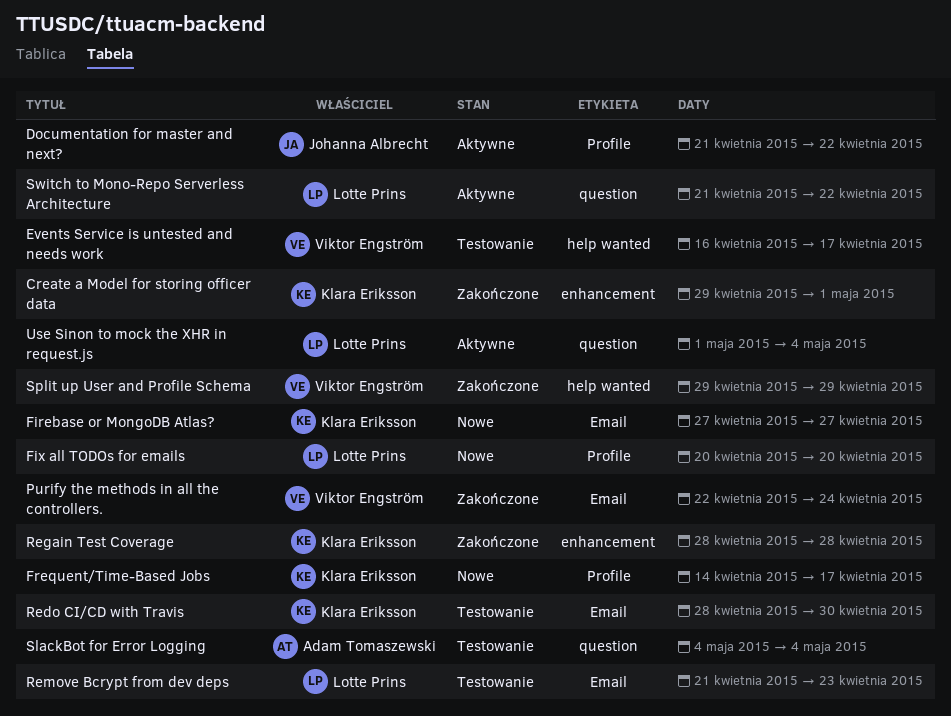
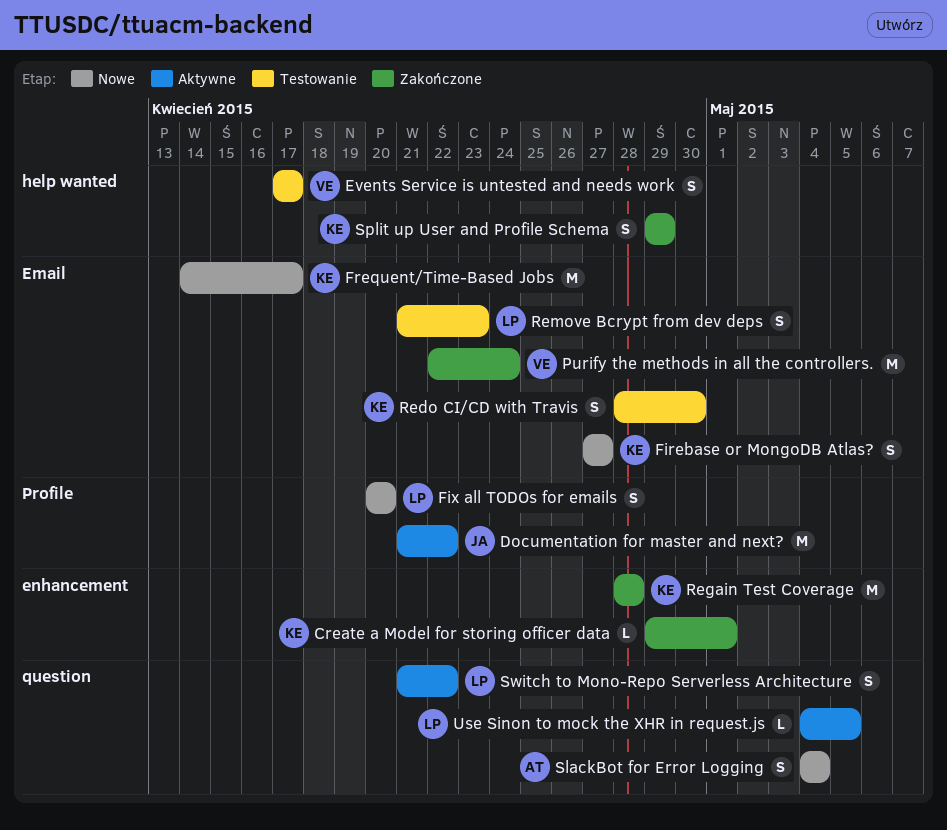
Events Service is untested and needs work, start: Apr 16 -> Apr 17
Frequent/Time-Based Jobs, label: Profile -> Email
SlackBot for Error Logging, status: Testowanie -> Nowe
Split up User and Profile Schema, owner: Viktor Engström -> Klara Eriksson
Use Sinon to mock the XHR in request.js, start: May 1 -> May 4
Use Sinon to mock the XHR in request.js, due: May 4 -> May 5

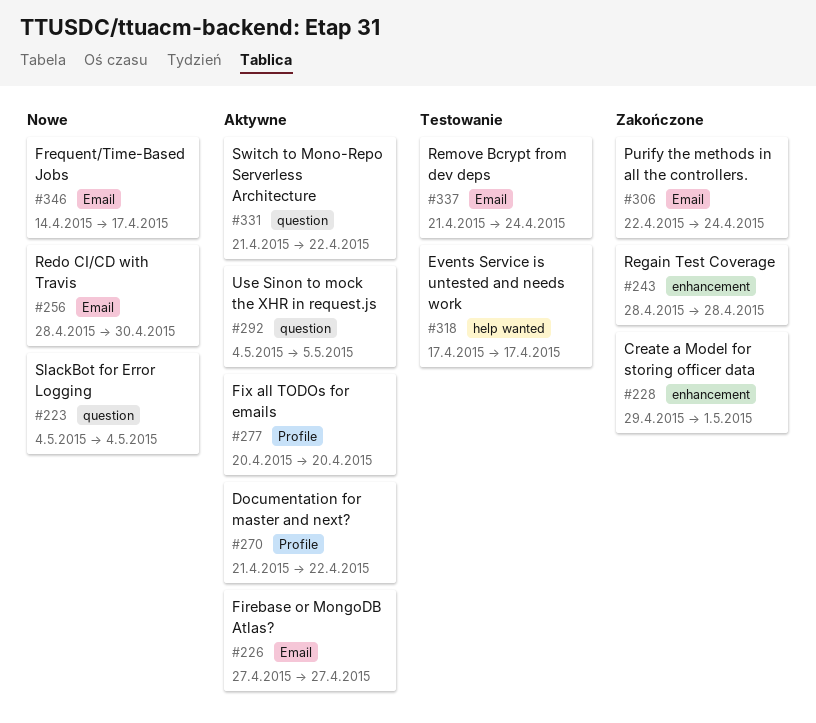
Firebase or MongoDB Atlas?, status: Nowe -> Aktywne
Fix all TODOs for emails, status: Nowe -> Aktywne
Redo CI/CD with Travis, status: Testowanie -> Nowe
Remove Bcrypt from dev deps, due: Apr 23 -> Apr 24
Split up User and Profile Schema: present -> none

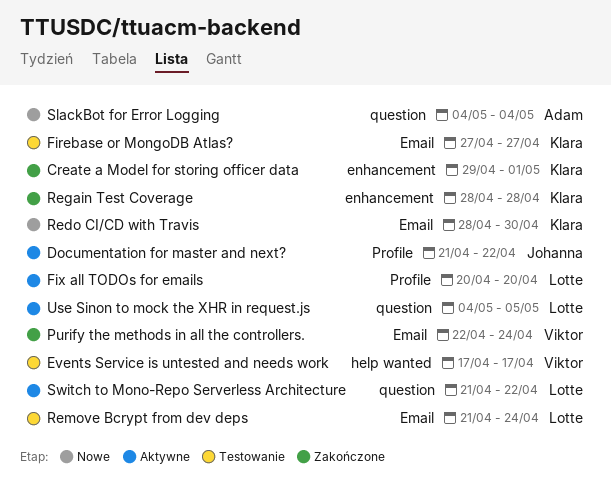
Firebase or MongoDB Atlas?, status: Aktywne -> Testowanie
Frequent/Time-Based Jobs: present -> none

